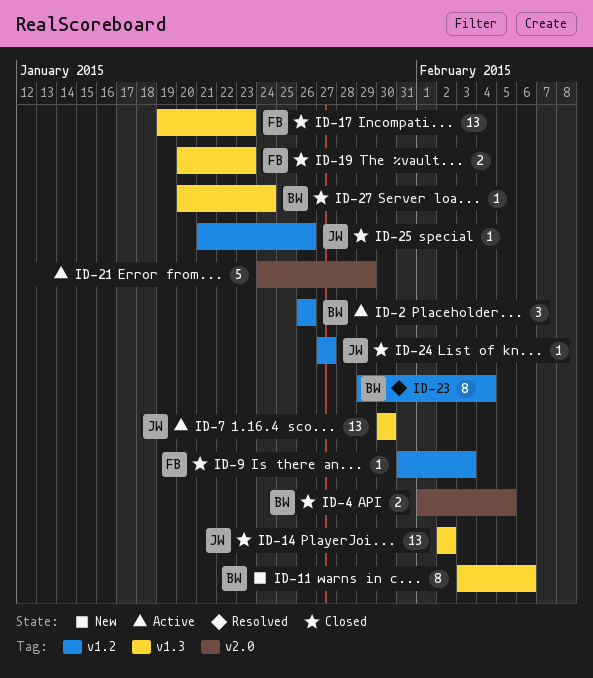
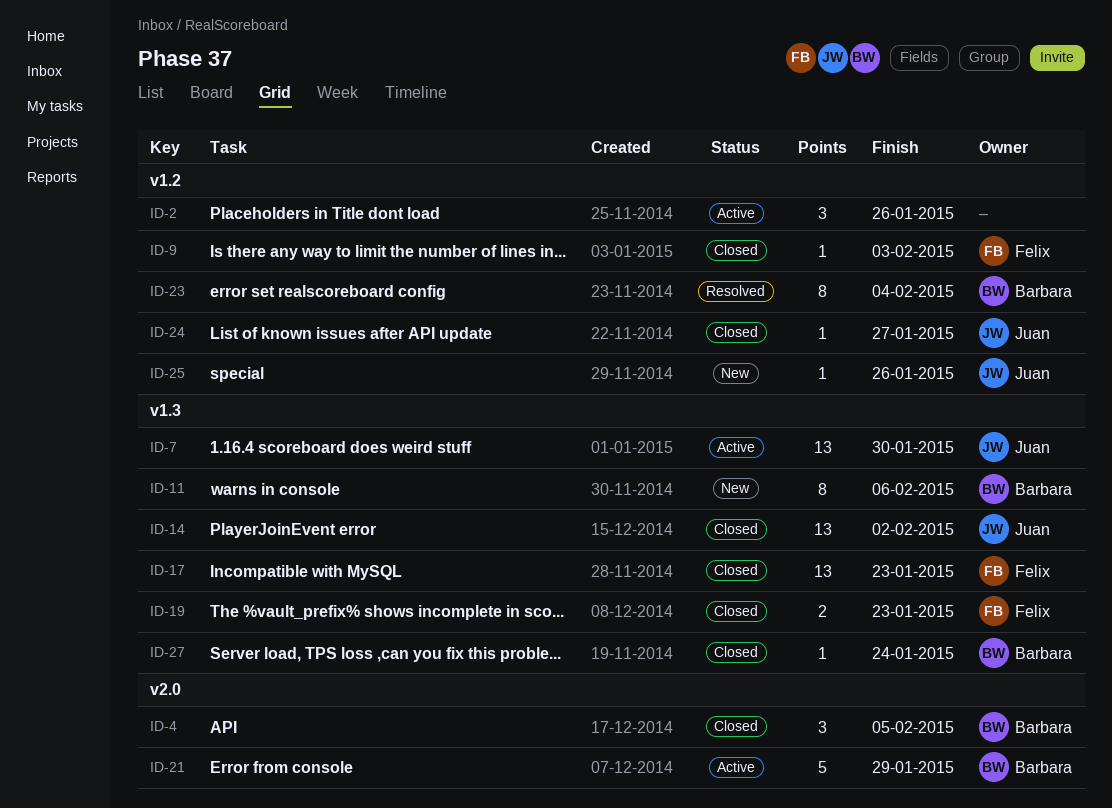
ID-2, owner: Barbara -> none
ID-4, estimate: 2 -> 3
ID-21, owner: none -> Barbara
ID-25, status: Closed -> New

